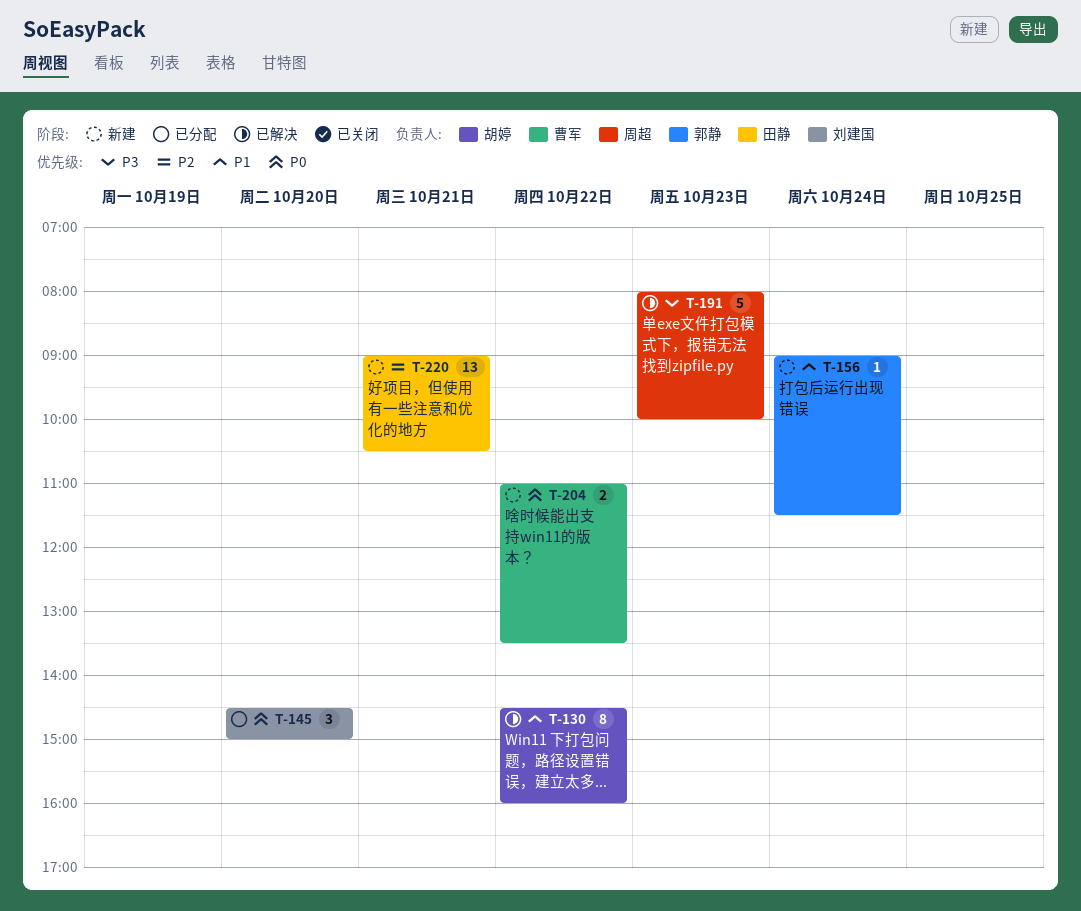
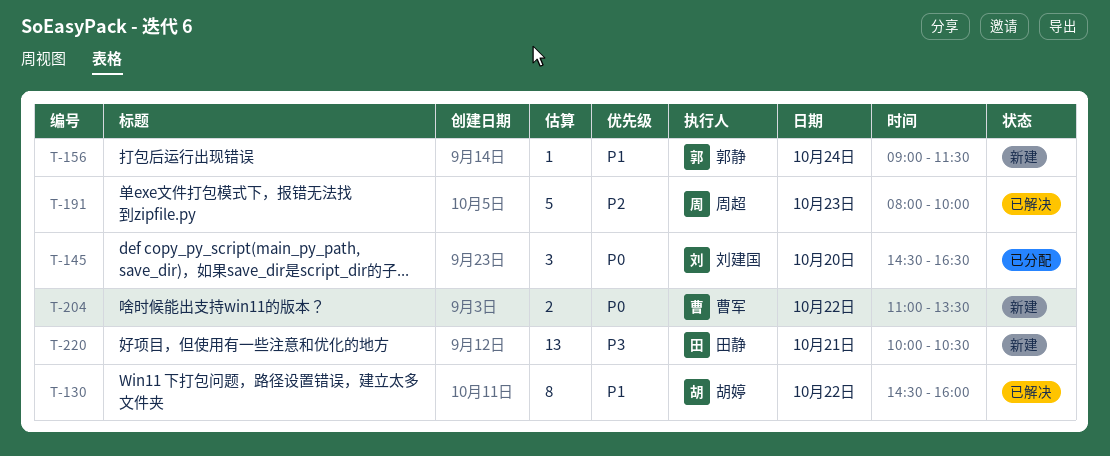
T-145, ends: 15:00 -> 16:30
T-191, priority: P3 -> P2
T-220, priority: P2 -> P3
T-220, begins: 09:00 -> 10:00

